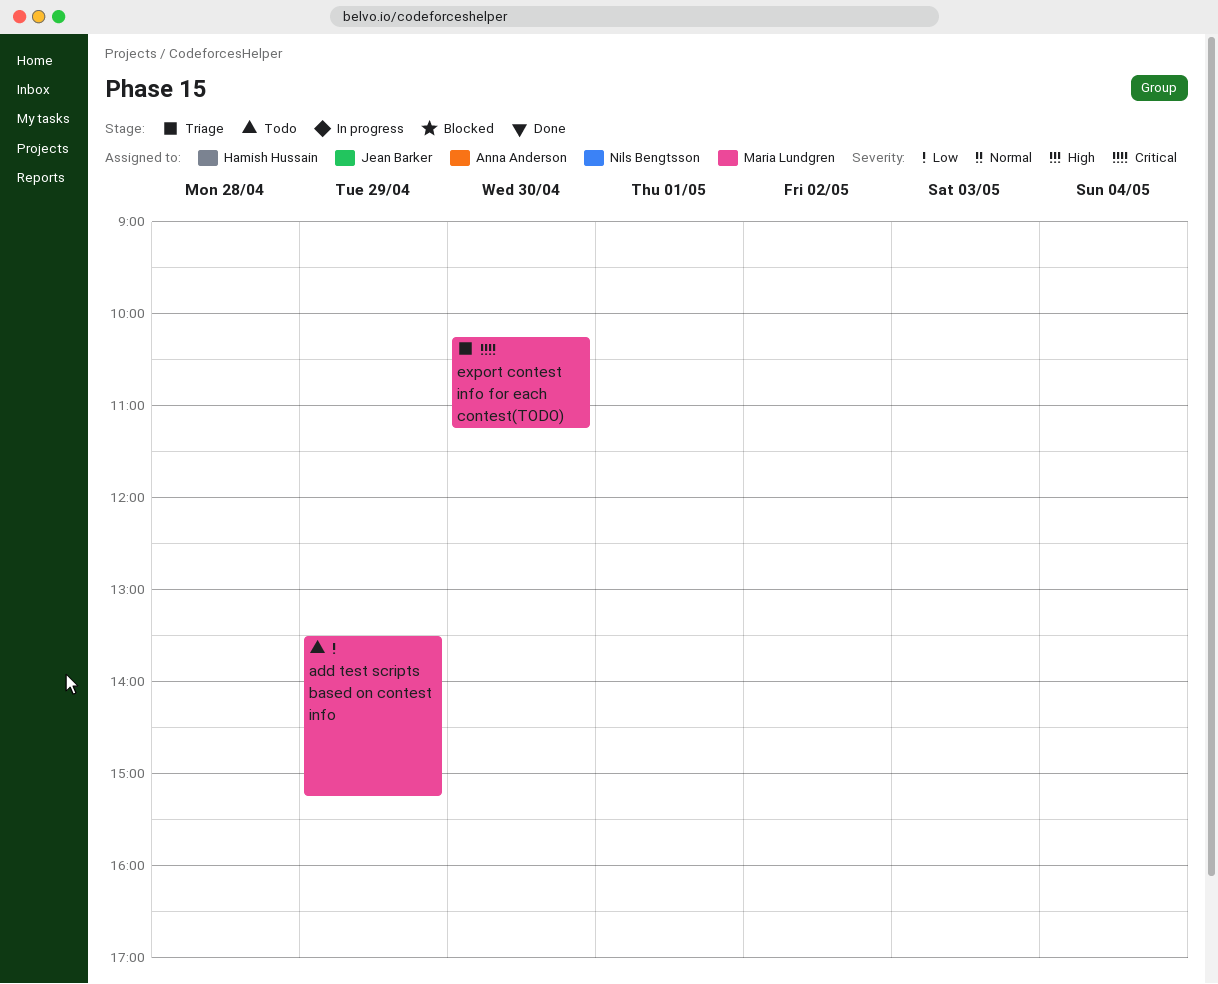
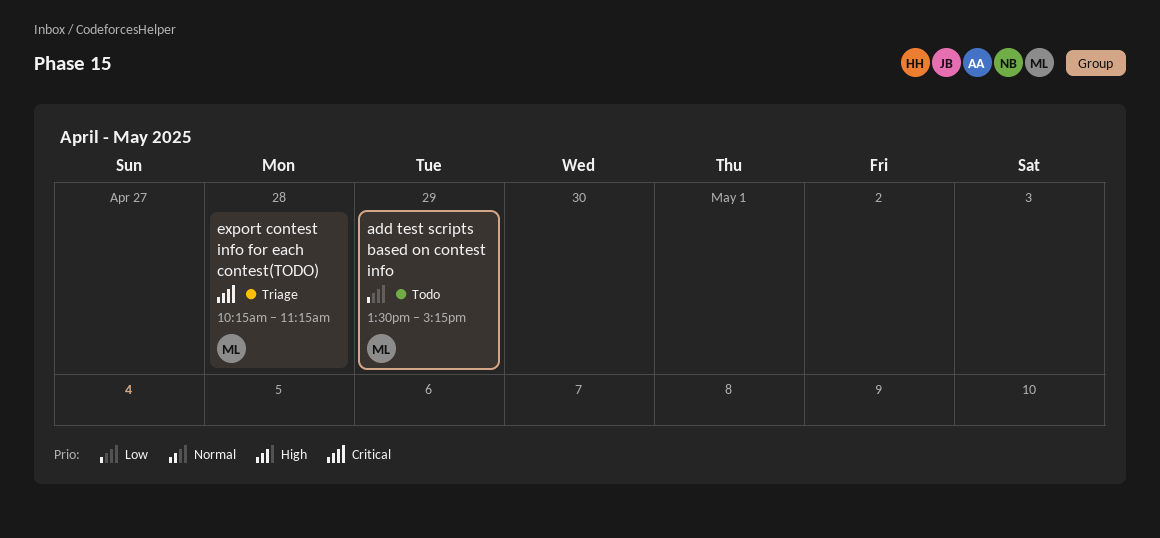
export contest info for each contest(TODO), day: Apr 30 -> Apr 28

